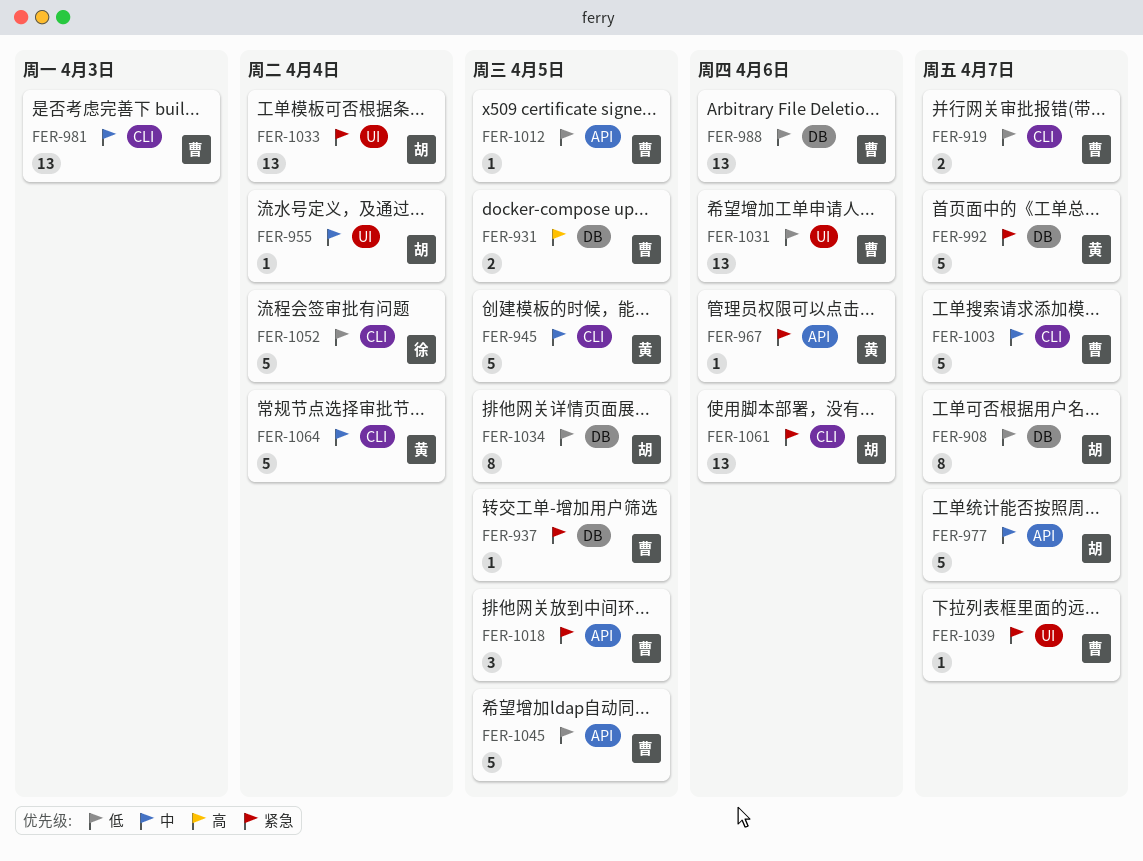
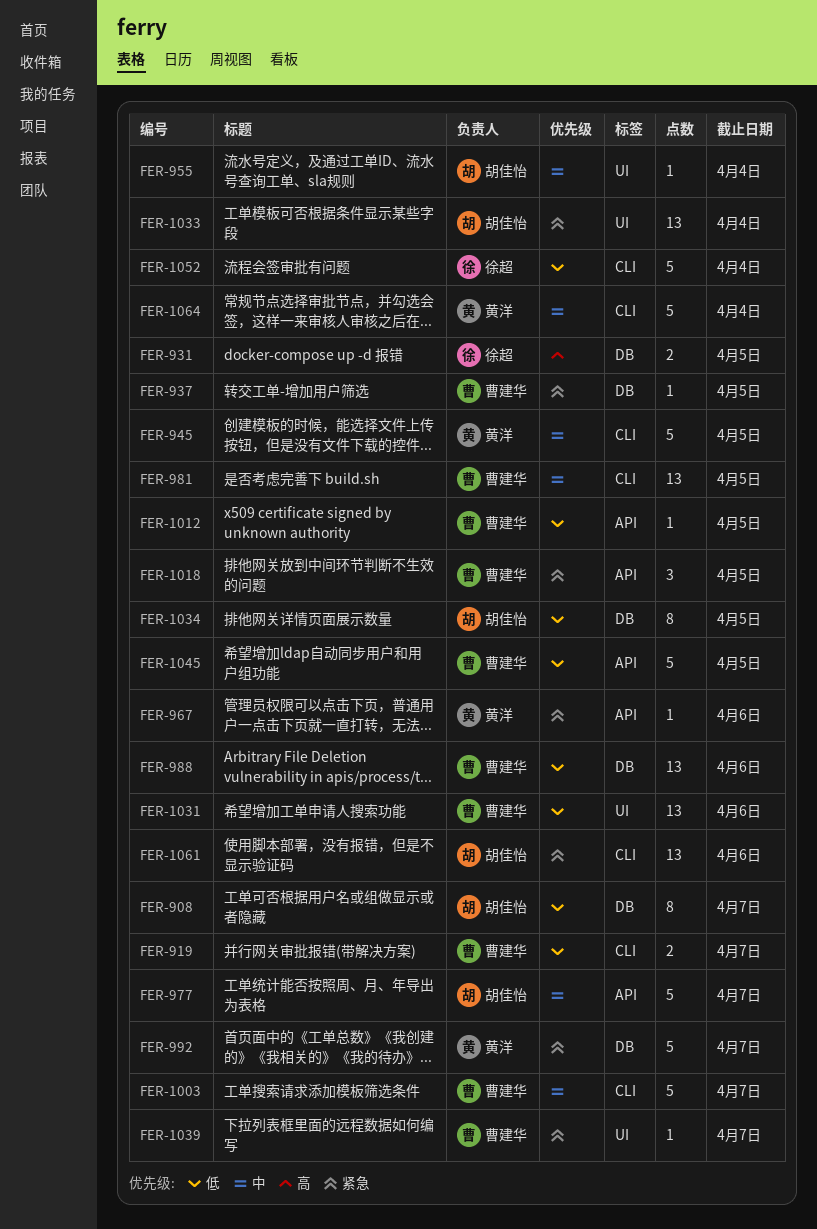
FER-931, owner: 曹建华 -> 徐超
FER-981, due: Apr 3 -> Apr 5

